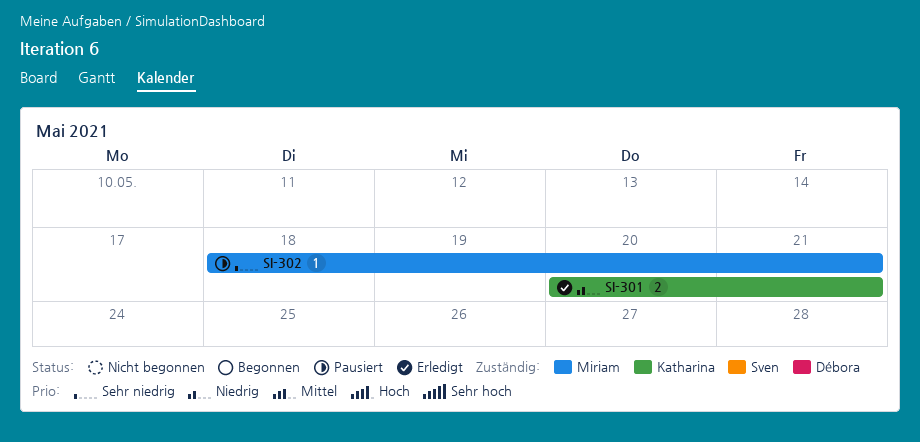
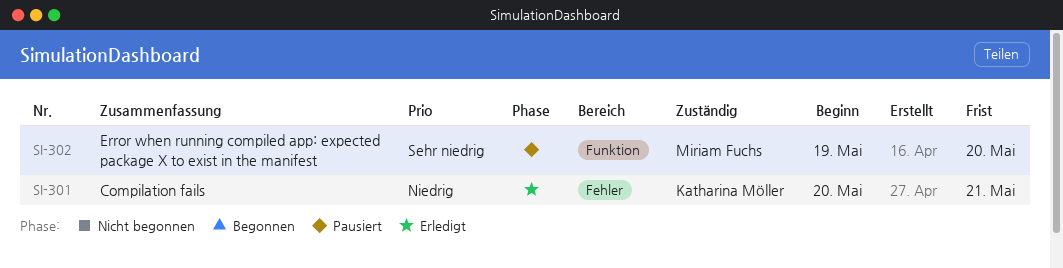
SI-302, start: May 18 -> May 19
SI-302, due: May 21 -> May 20

